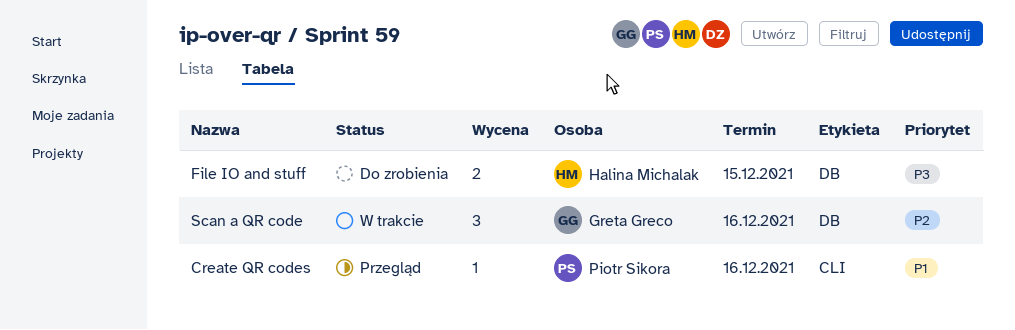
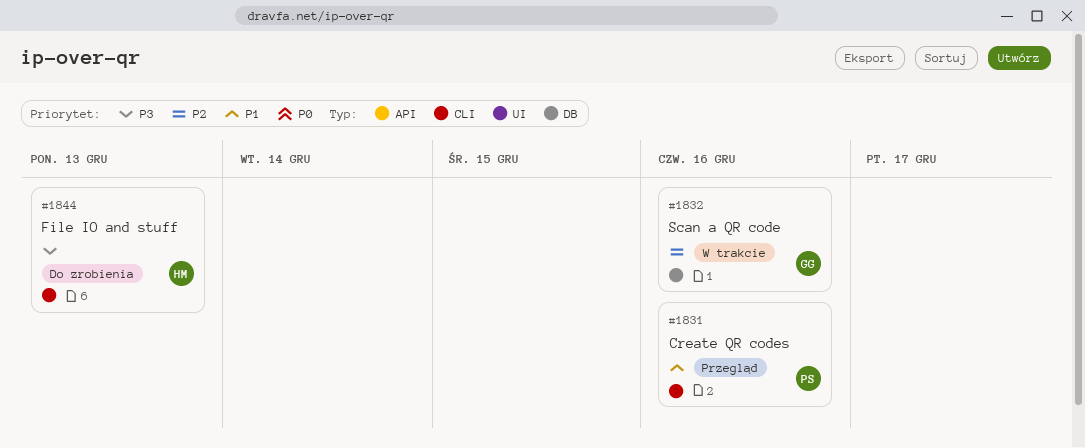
File IO and stuff, label: DB -> CLI
File IO and stuff, due: Dec 15 -> Dec 13

